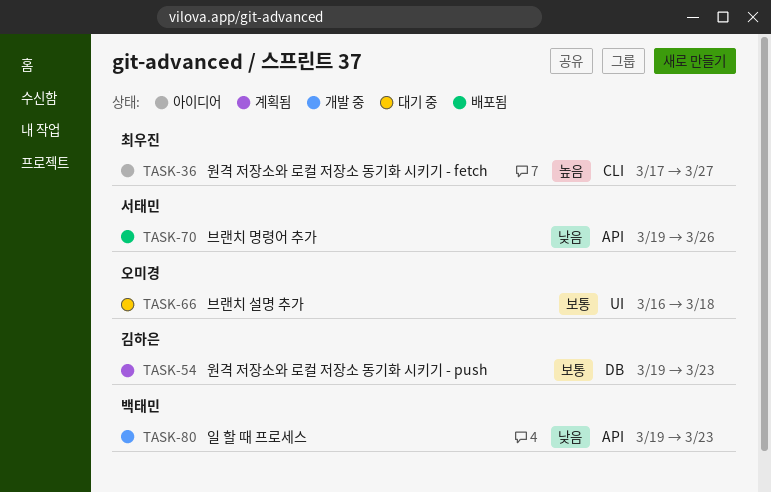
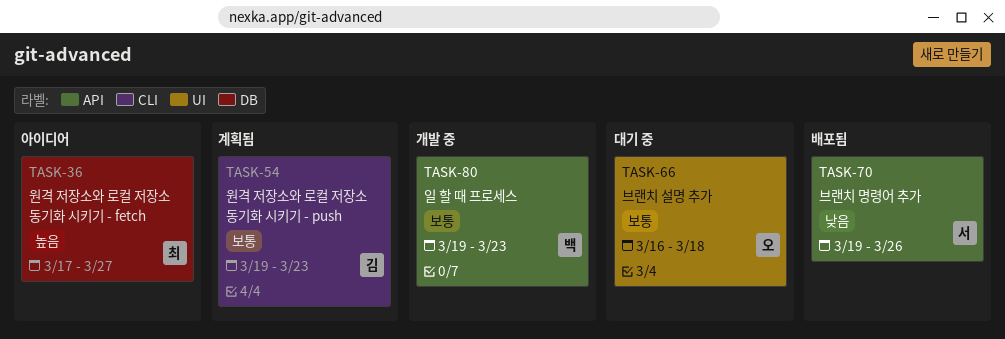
TASK-36, label: CLI -> DB
TASK-54, label: DB -> CLI
TASK-80, priority: 낮음 -> 보통

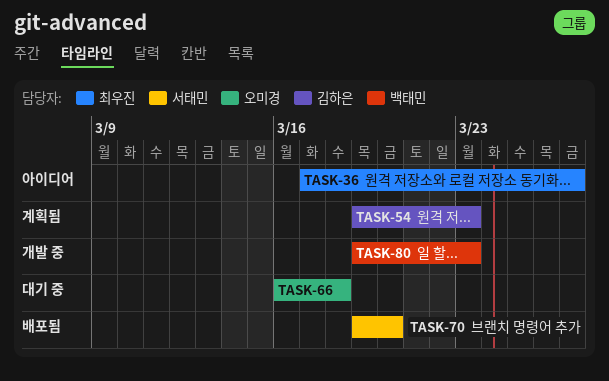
TASK-70, due: Mar 26 -> Mar 20

